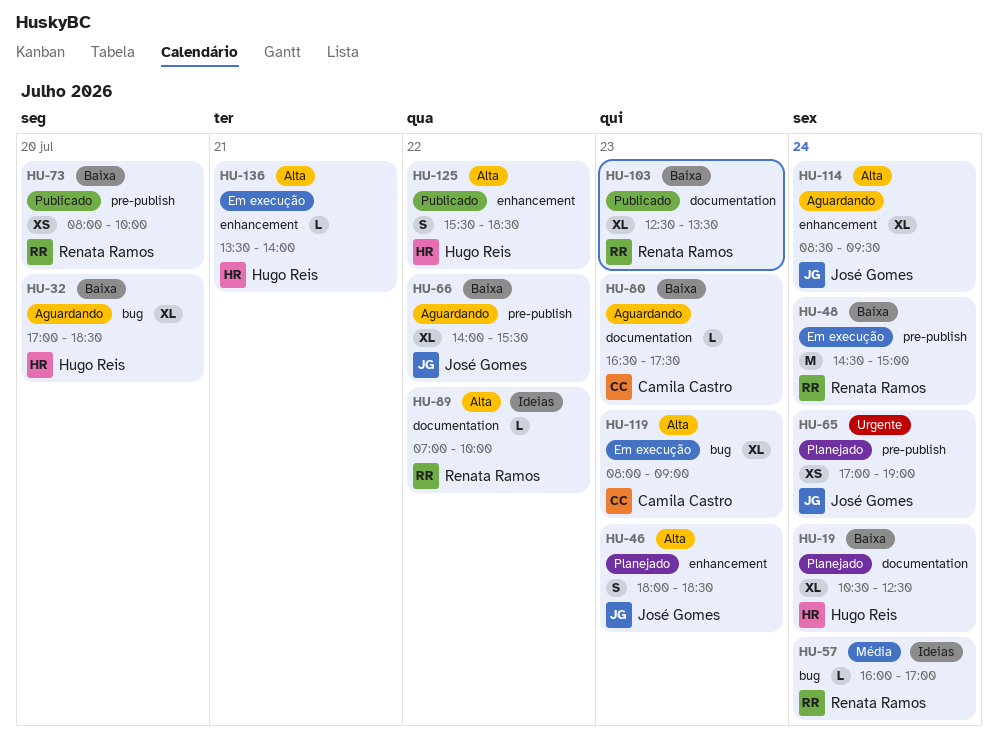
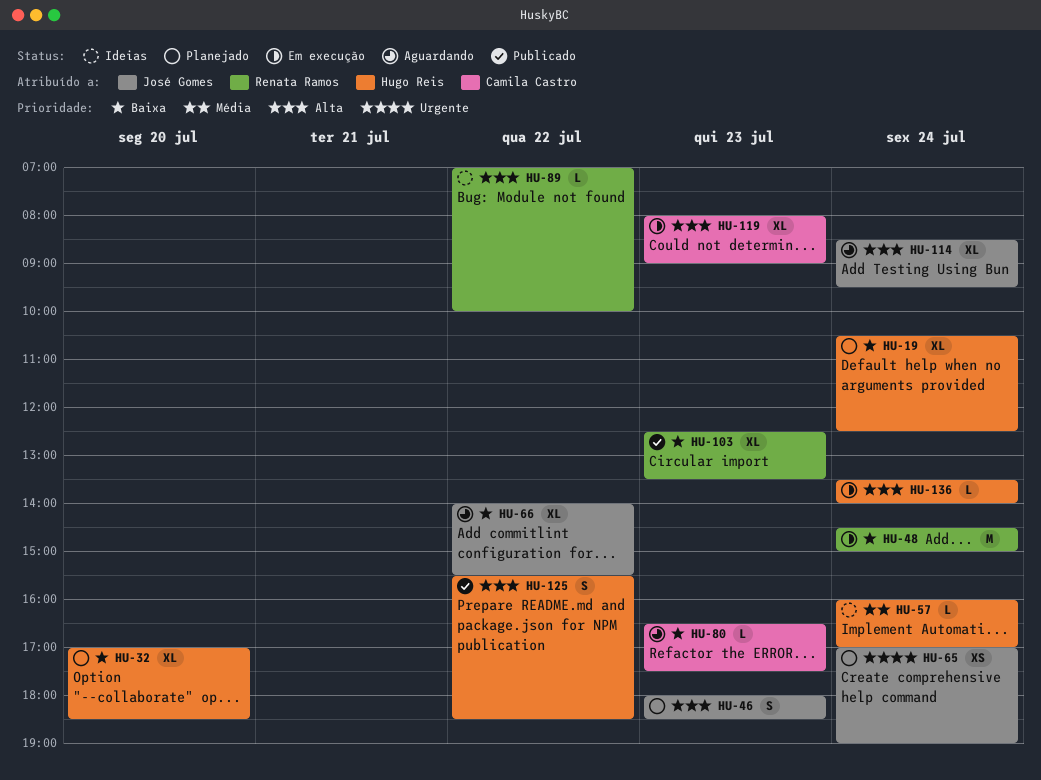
HU-32, status: Aguardando -> Planejado
HU-57, owner: Renata Ramos -> Hugo Reis
HU-73: present -> none
HU-136, day: Jul 21 -> Jul 24

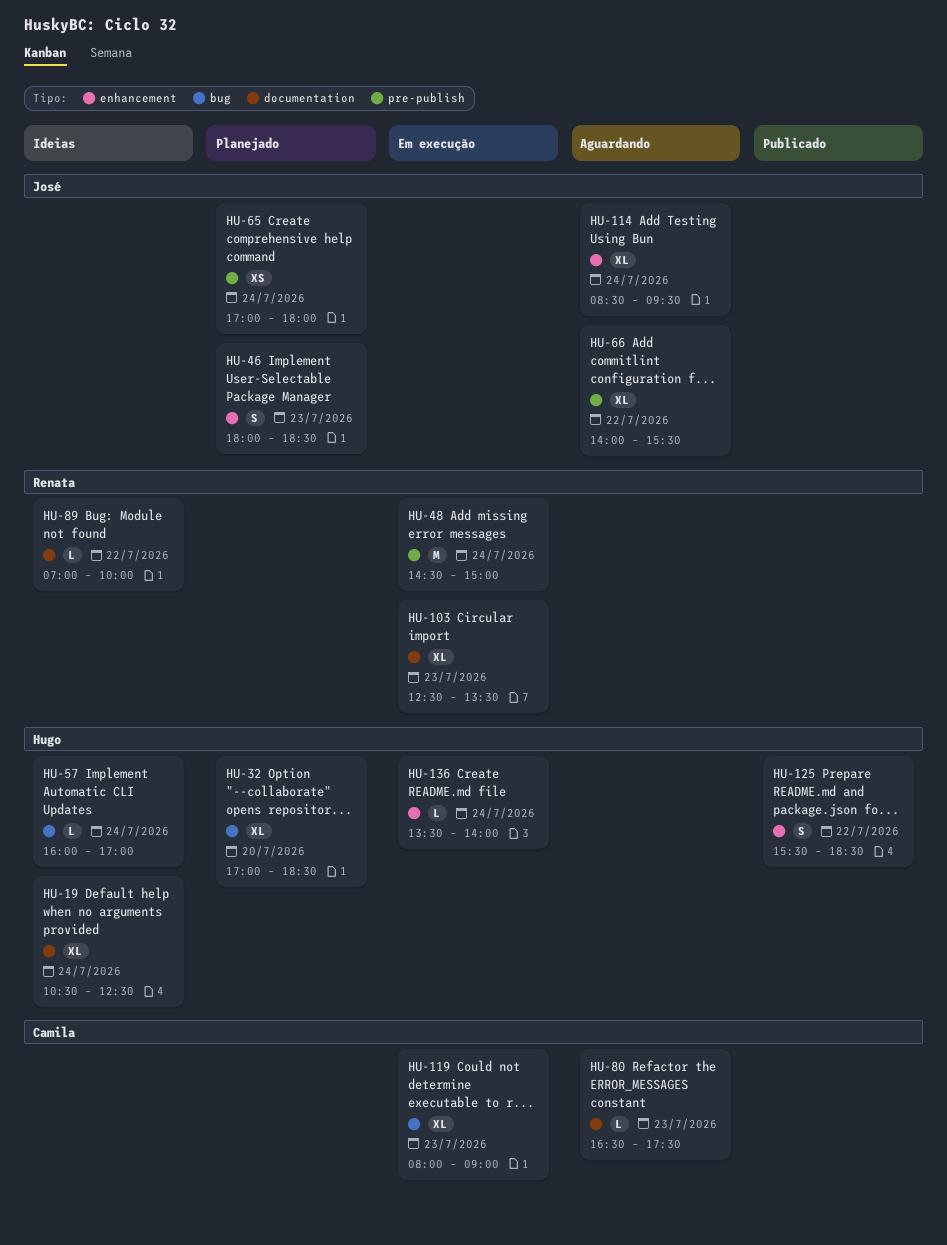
HU-19, status: Planejado -> Ideias
HU-65, ends: 19:00 -> 18:00
HU-103, status: Publicado -> Em execução

